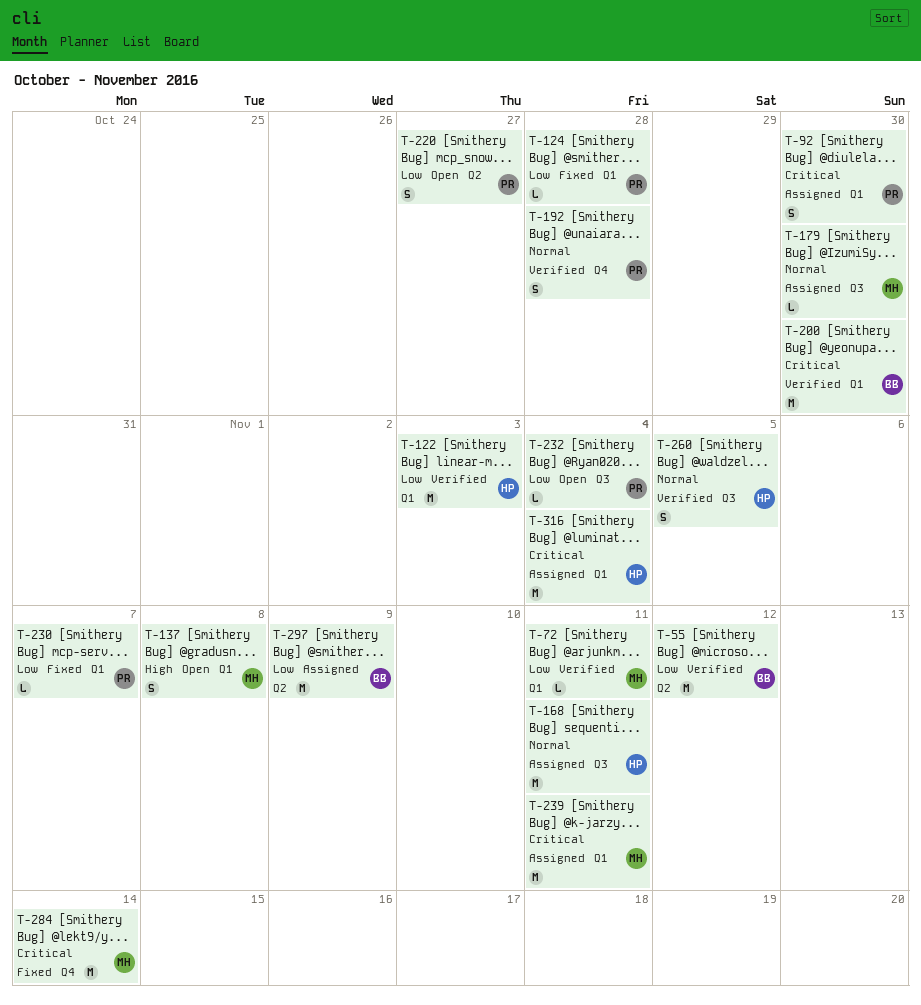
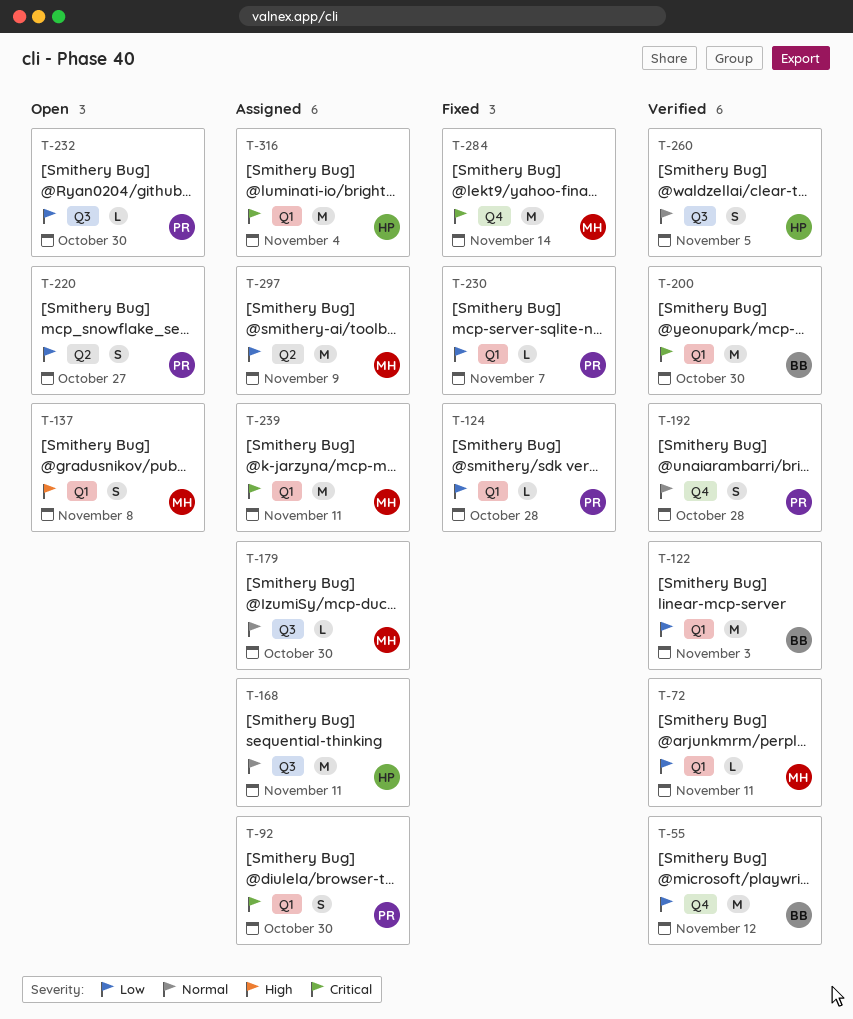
T-55, label: Q2 -> Q4
T-122, owner: HP -> BB
T-232, due: Nov 4 -> Oct 30
T-297, owner: BB -> MH

